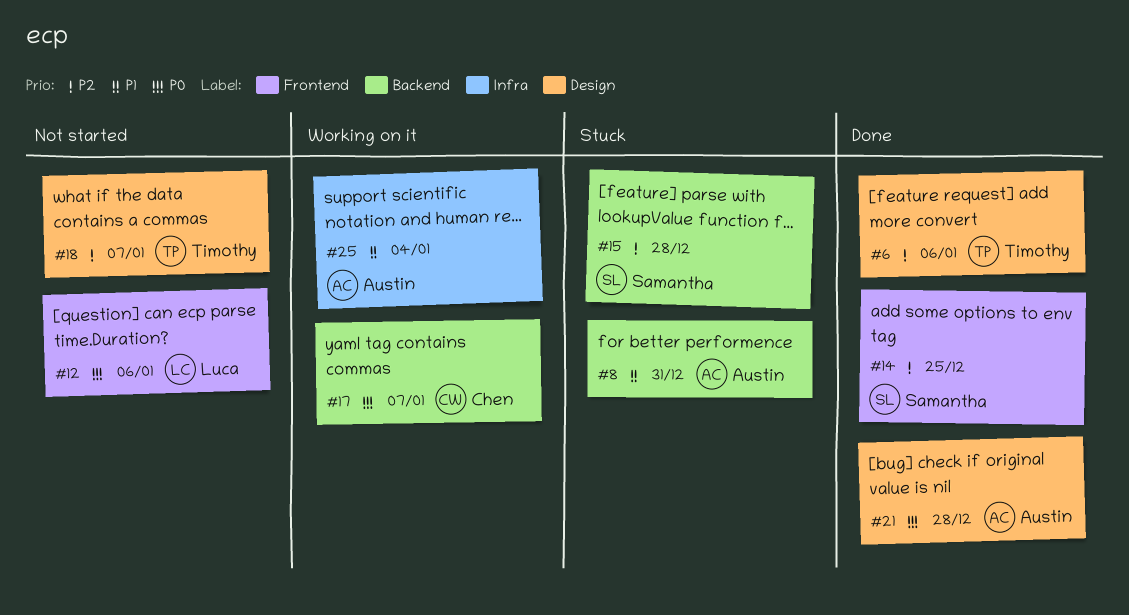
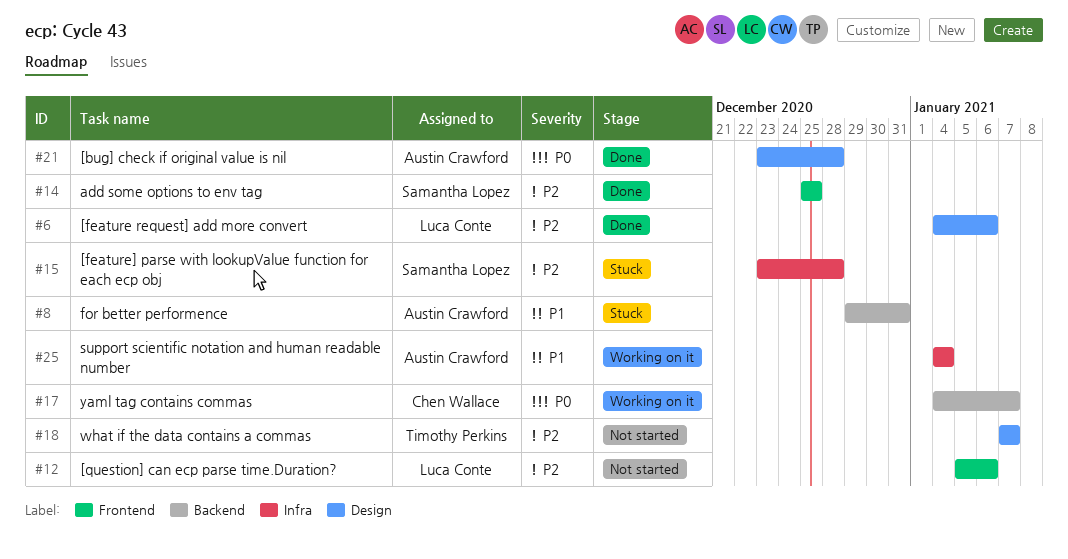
#6, owner: Timothy Perkins -> Luca Conte
#12, priority: P0 -> P2
#15, label: Backend -> Infra

